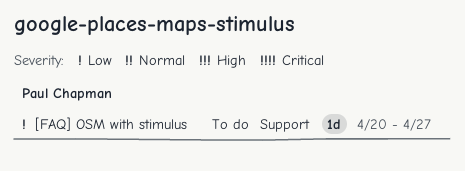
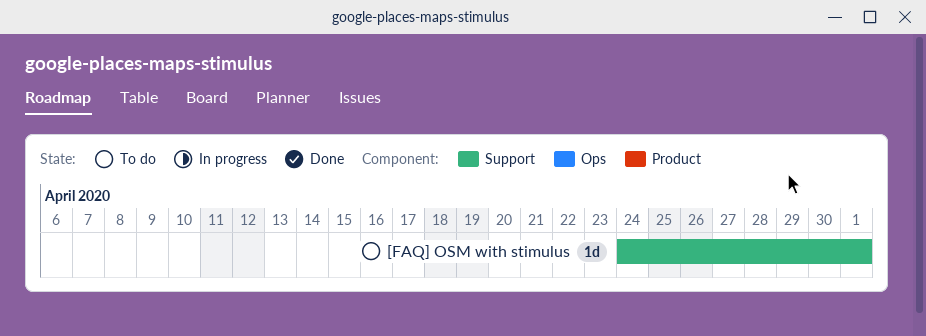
[FAQ] OSM with stimulus, start: Apr 20 -> Apr 24
[FAQ] OSM with stimulus, due: Apr 27 -> May 1

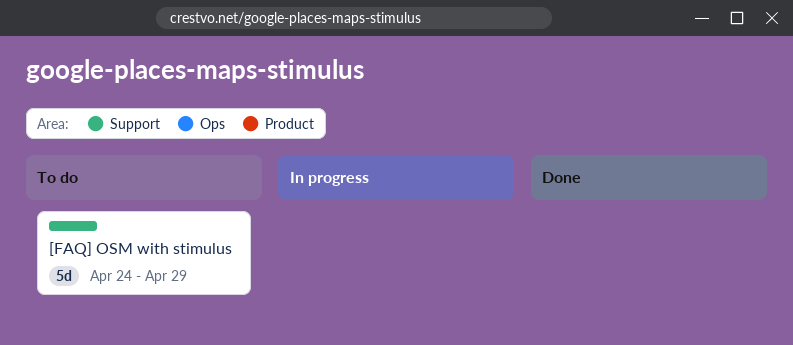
[FAQ] OSM with stimulus, estimate: 1d -> 5d
[FAQ] OSM with stimulus, due: May 1 -> Apr 29

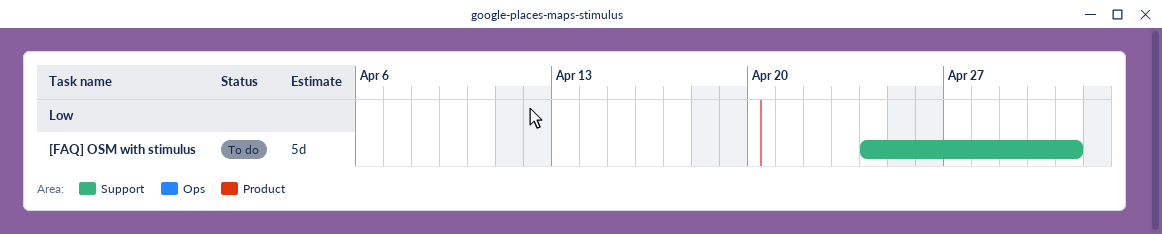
[FAQ] OSM with stimulus, due: Apr 29 -> May 1

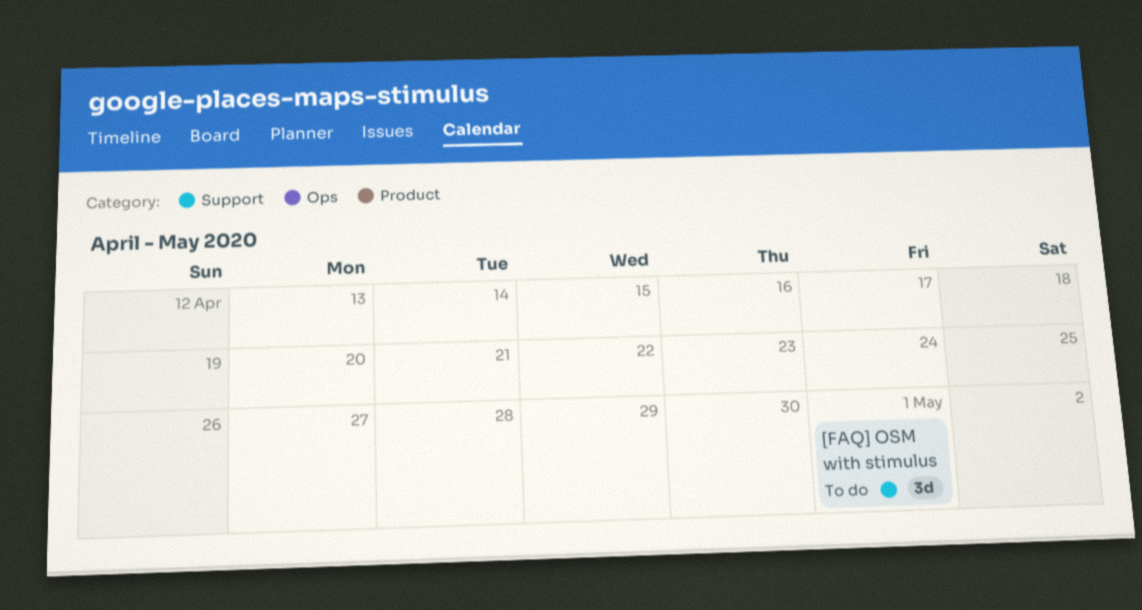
[FAQ] OSM with stimulus, estimate: 5d -> 3d

